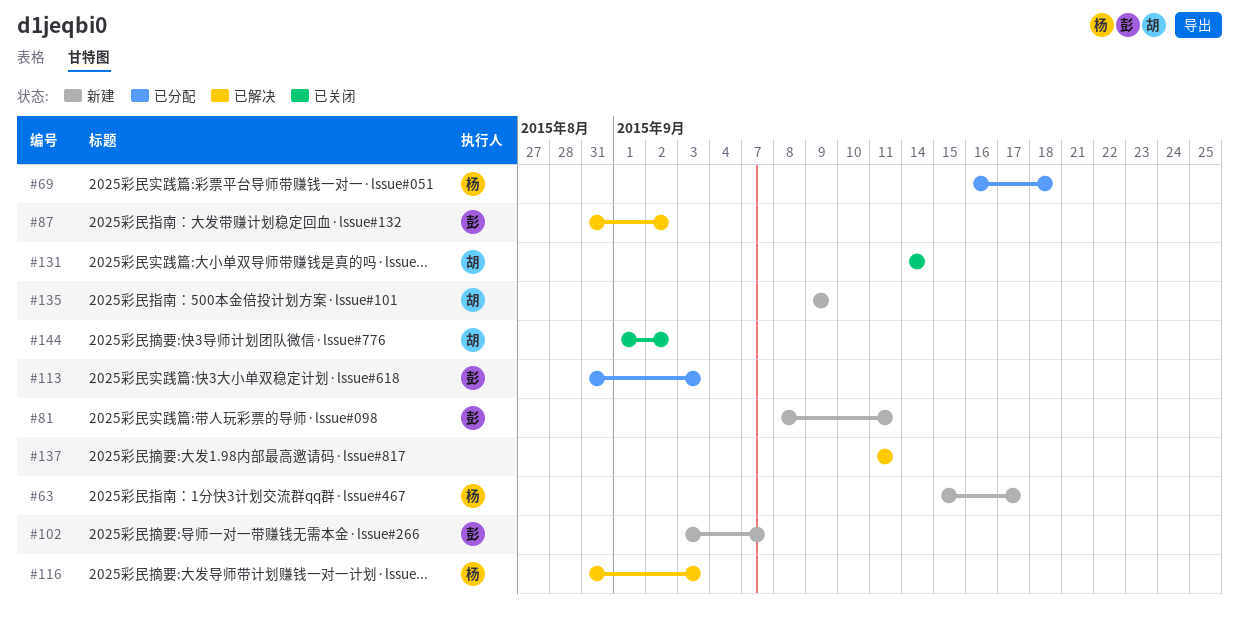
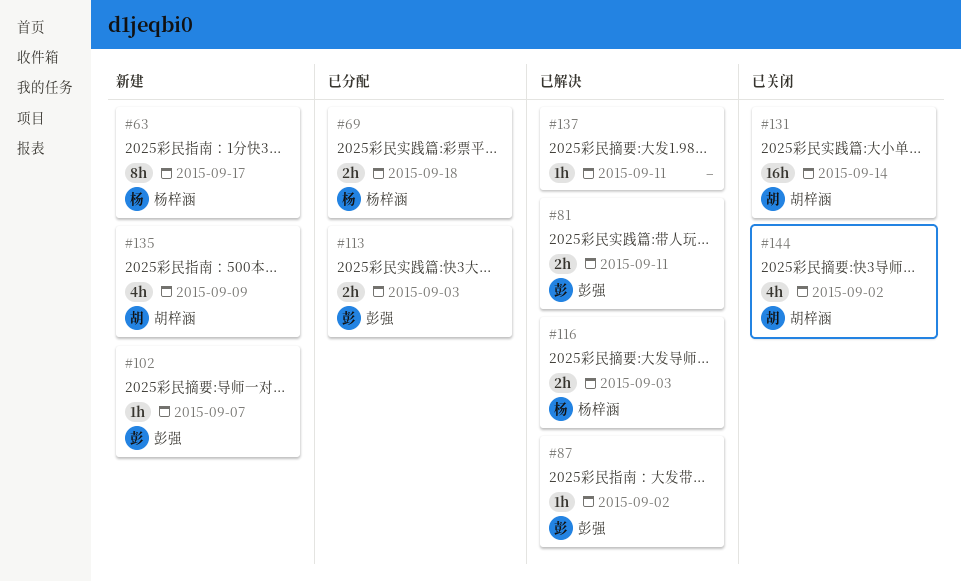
#81, status: 新建 -> 已解决

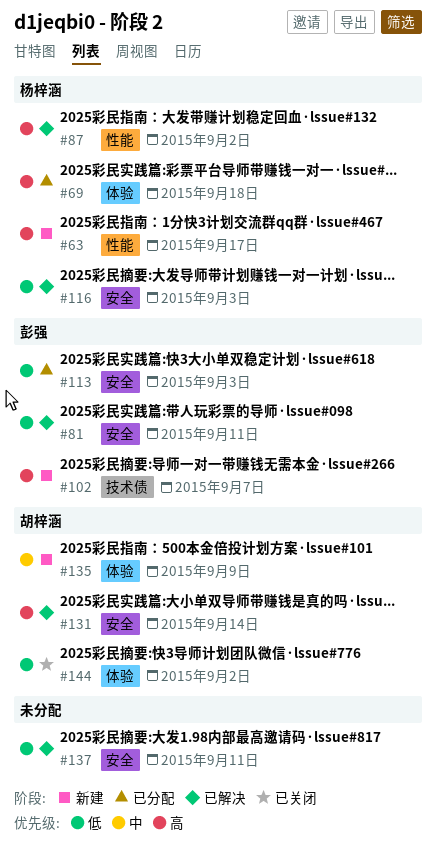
#87, owner: 彭强 -> 杨梓涵
#131, status: 已关闭 -> 已解决

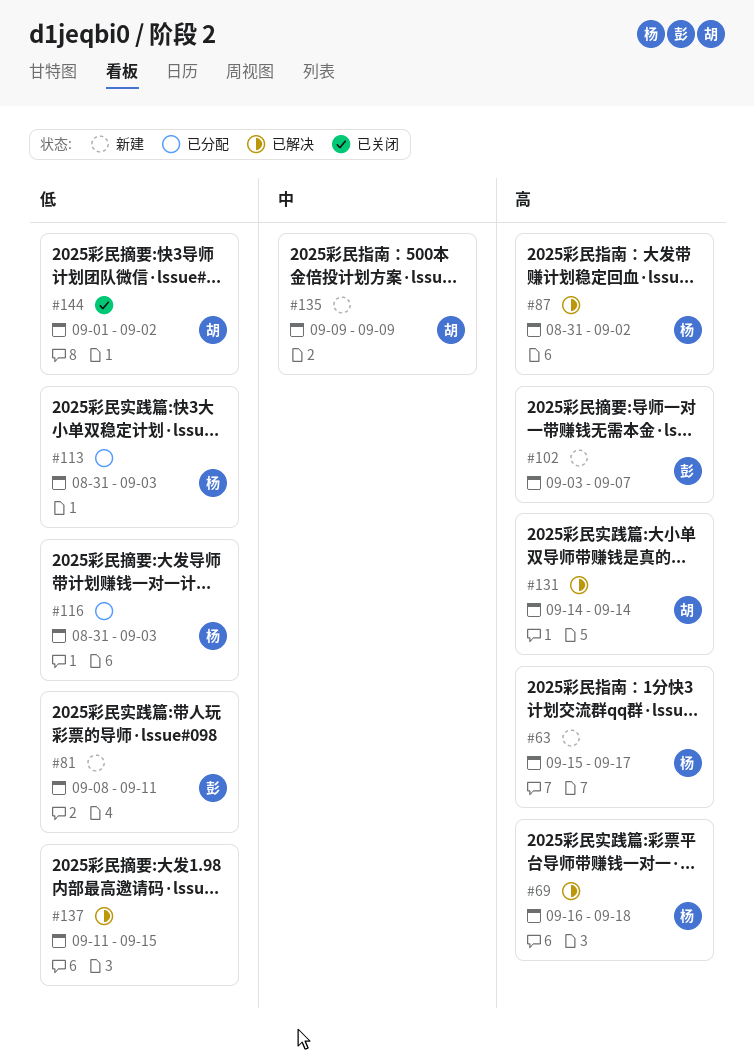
#69, status: 已分配 -> 已解决
#81, status: 已解决 -> 新建
#113, owner: 彭强 -> 杨梓涵
#116, status: 已解决 -> 已分配
#137, due: Sep 11 -> Sep 15

